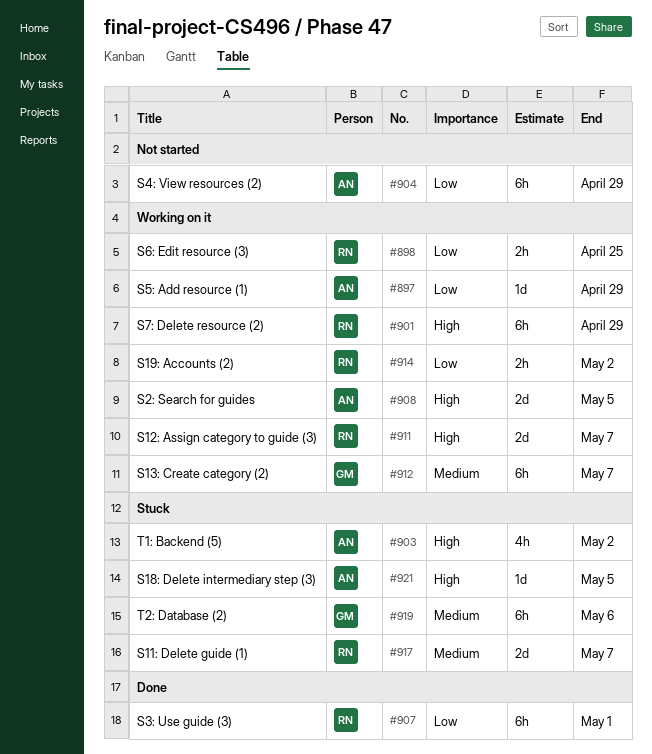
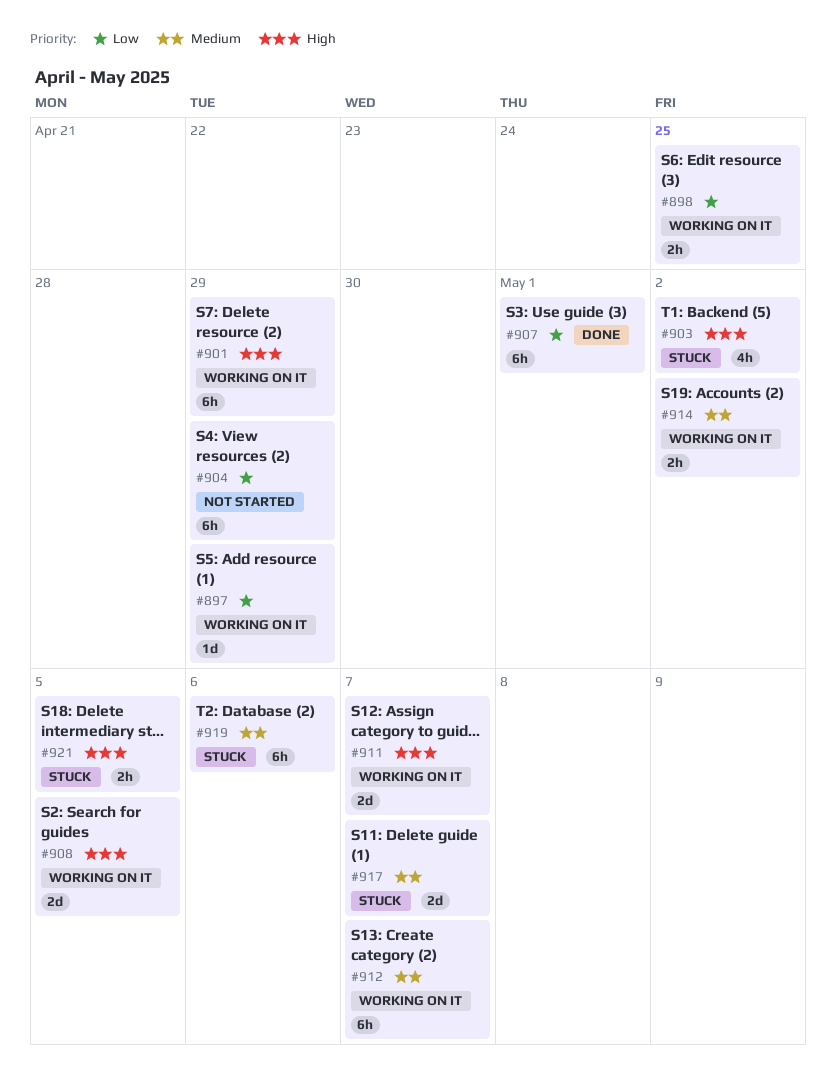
#914, priority: Low -> Medium
#921, estimate: 1d -> 2h

